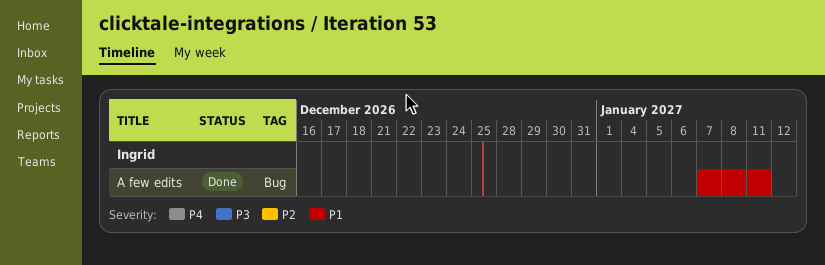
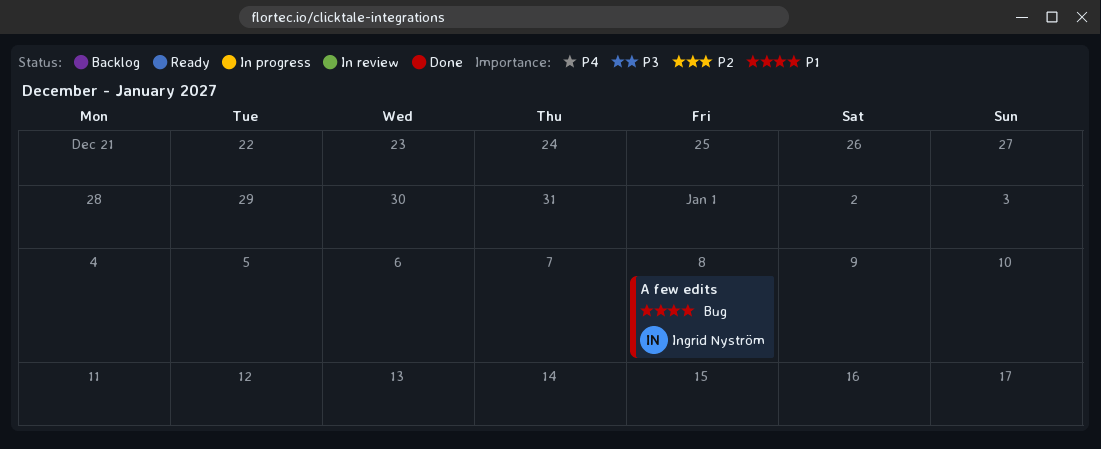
A few edits, due: Jan 11 -> Jan 8

